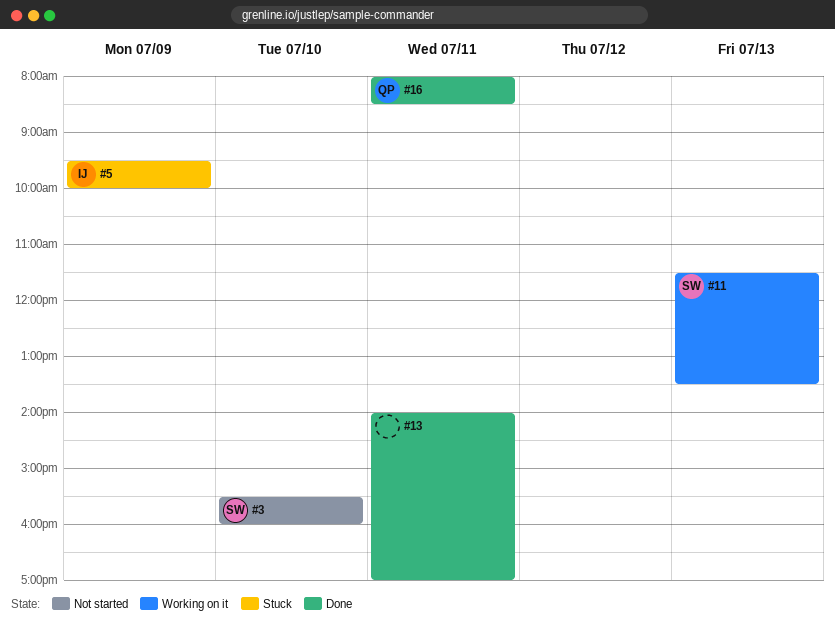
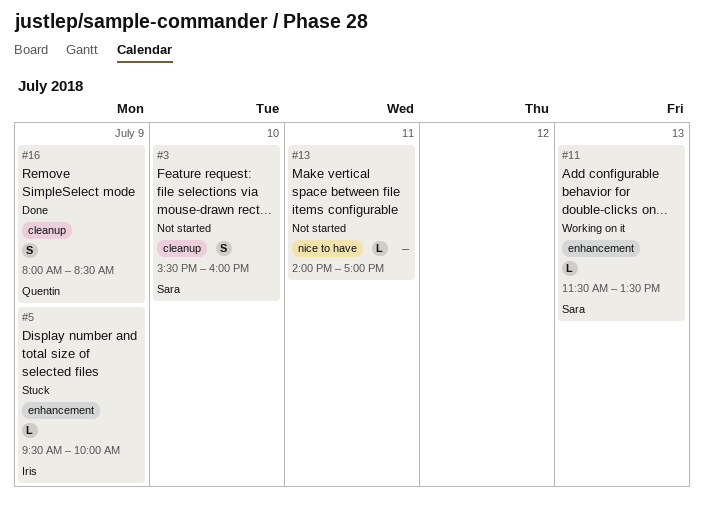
#13, status: Done -> Not started
#16, day: Jul 11 -> Jul 9

